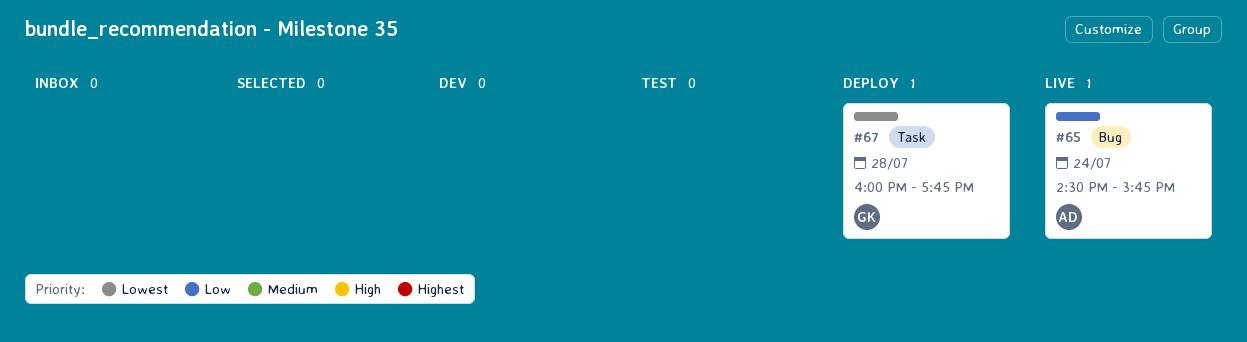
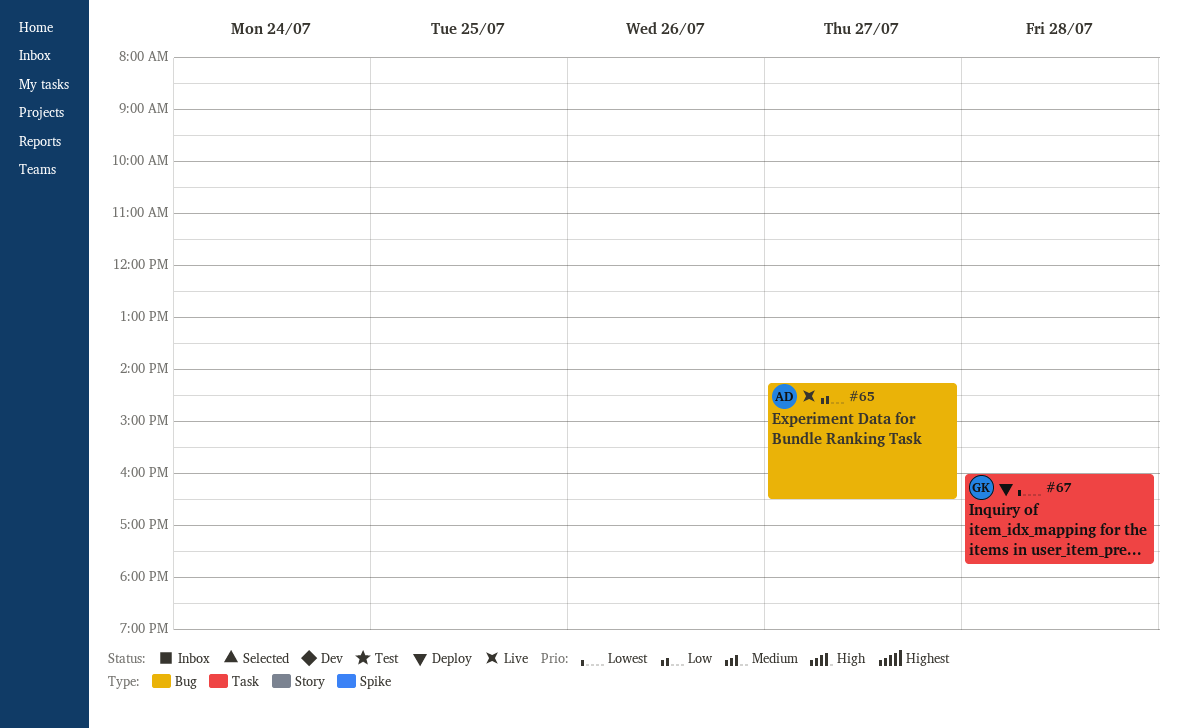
#65, day: Jul 24 -> Jul 27
#65, begins: 14:30 -> 14:15
#65, ends: 15:45 -> 16:30

